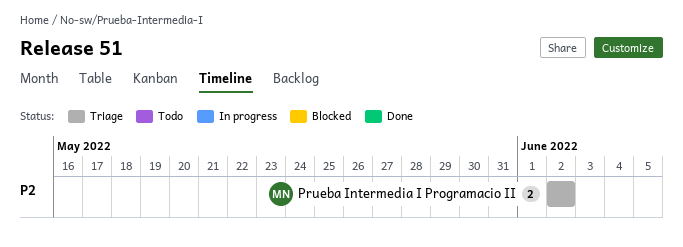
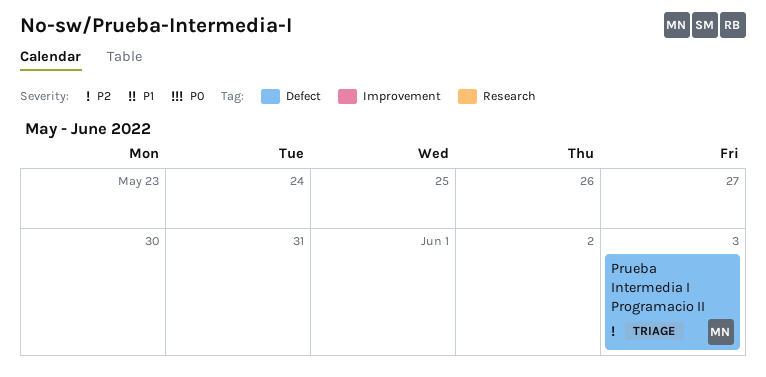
Prueba Intermedia I Programacio II, due: Jun 2 -> Jun 3

